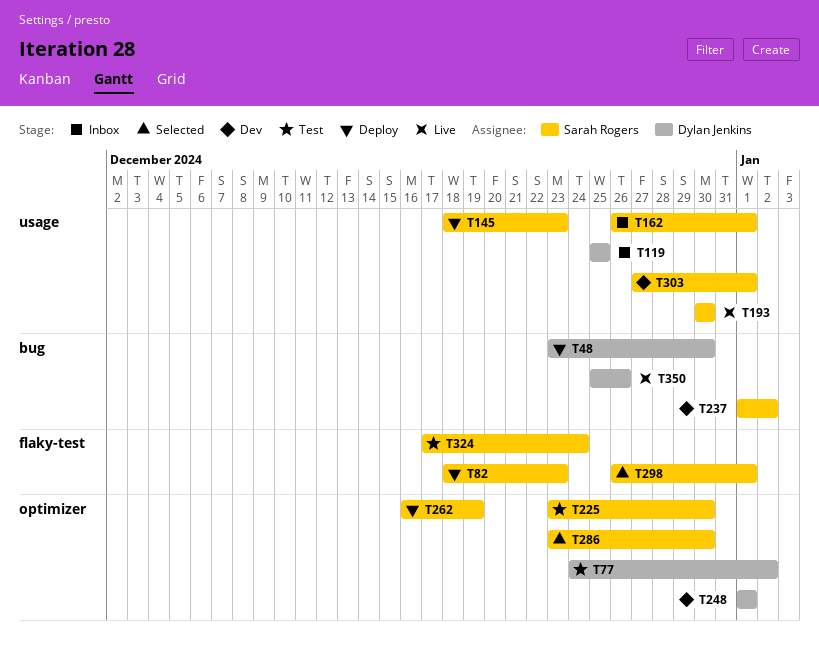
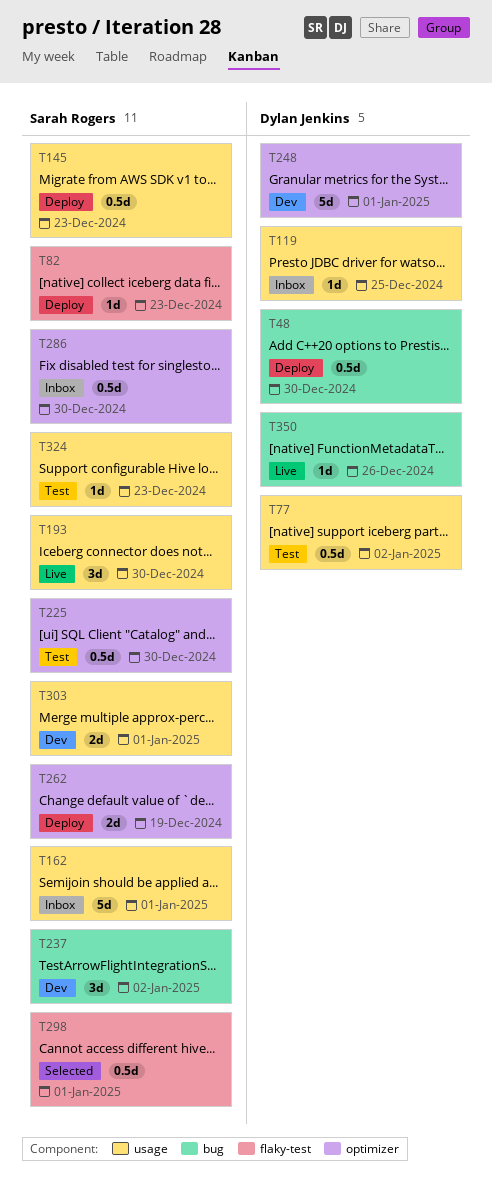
T77, label: optimizer -> usage
T286, status: Selected -> Inbox
T324, label: flaky-test -> usage
T324, due: Dec 24 -> Dec 23

